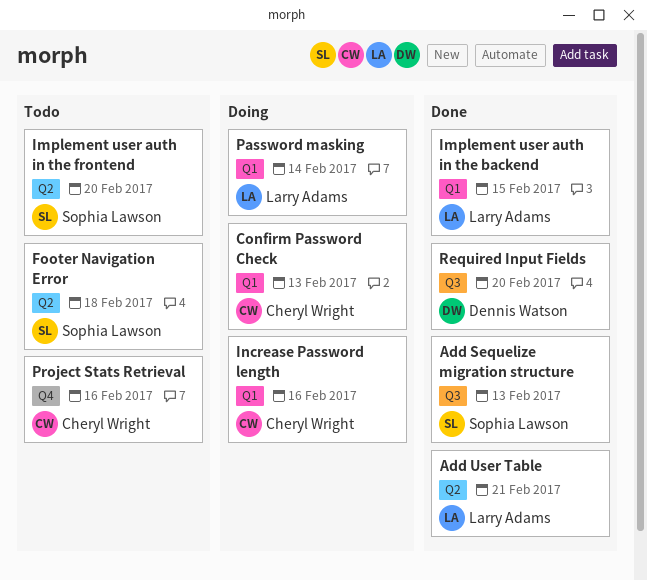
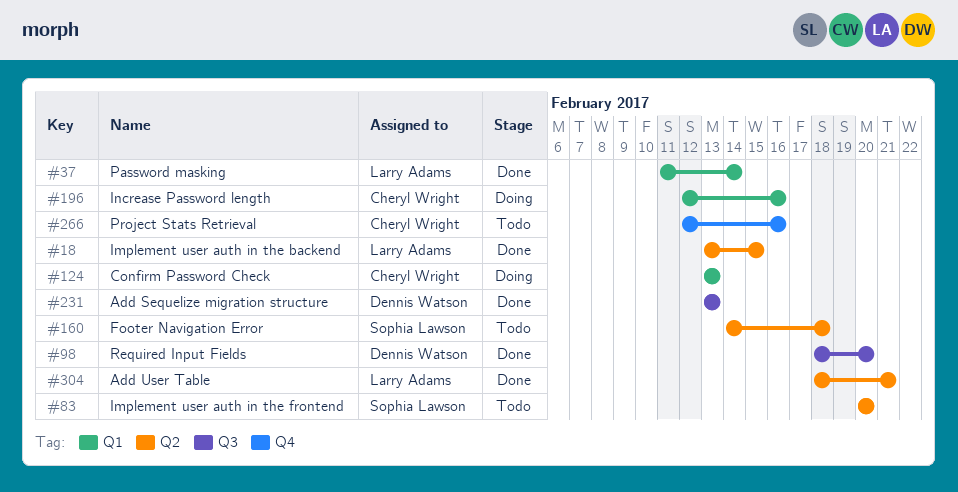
Add Sequelize migration structure, owner: Sophia Lawson -> Dennis Watson
Implement user auth in the backend, label: Q1 -> Q2
Password masking, status: Doing -> Done

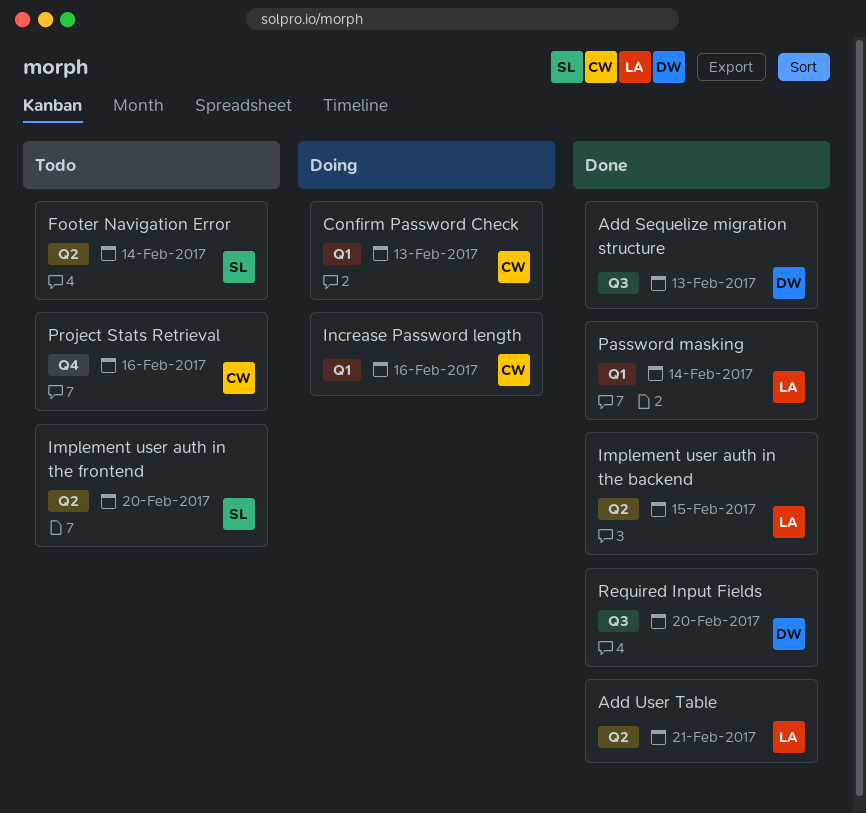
Footer Navigation Error, due: Feb 18 -> Feb 14

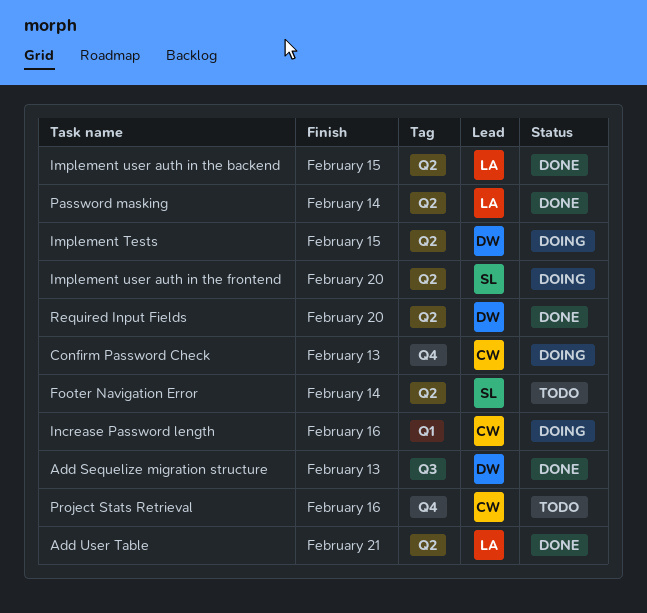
Confirm Password Check, label: Q1 -> Q4
Implement Tests: none -> present
Implement user auth in the frontend, status: Todo -> Doing
Password masking, label: Q1 -> Q2
Required Input Fields, label: Q3 -> Q2

